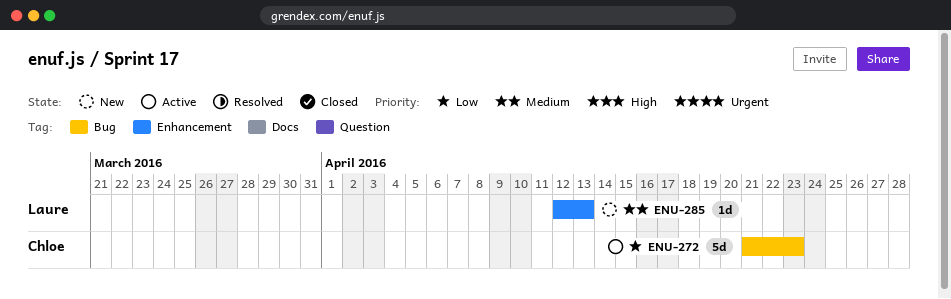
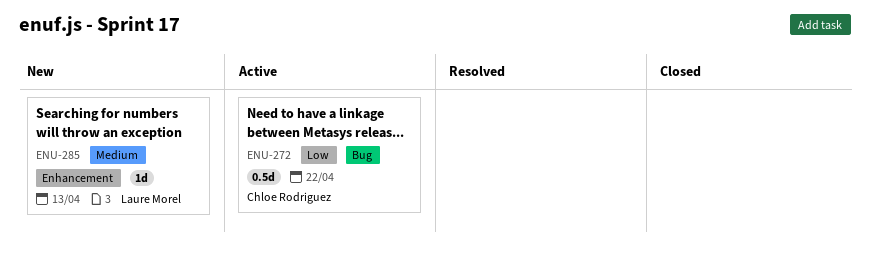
ENU-272, estimate: 5d -> 0.5d
ENU-272, due: Apr 23 -> Apr 22

